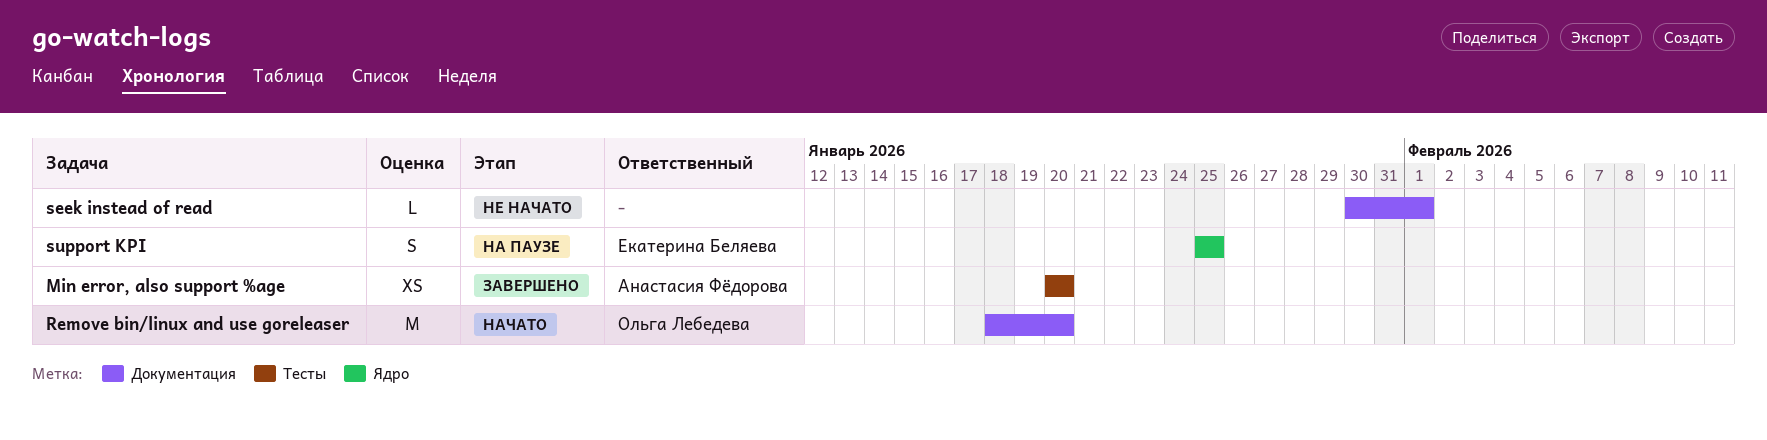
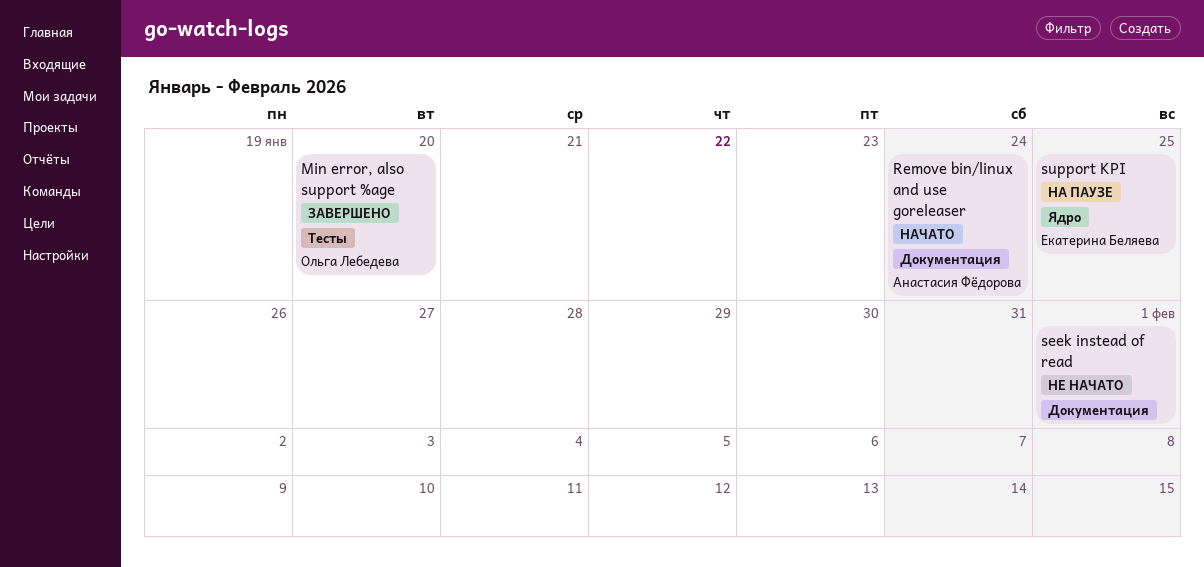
Min error, also support %age, owner: Анастасия Фёдорова -> Ольга Лебедева
Remove bin/linux and use goreleaser, owner: Ольга Лебедева -> Анастасия Фёдорова
Remove bin/linux and use goreleaser, due: Jan 20 -> Jan 24

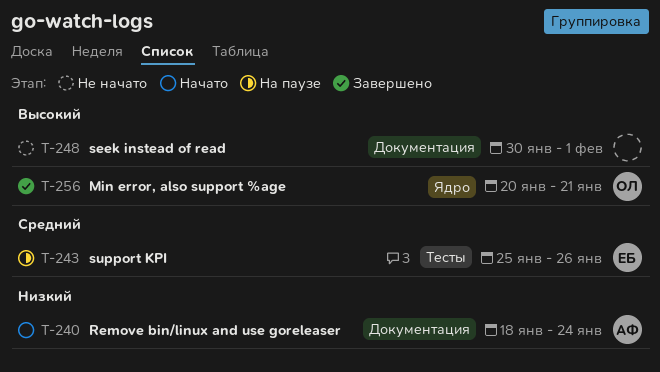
Min error, also support %age, label: Тесты -> Ядро
Min error, also support %age, due: Jan 20 -> Jan 21
support KPI, label: Ядро -> Тесты
support KPI, due: Jan 25 -> Jan 26

